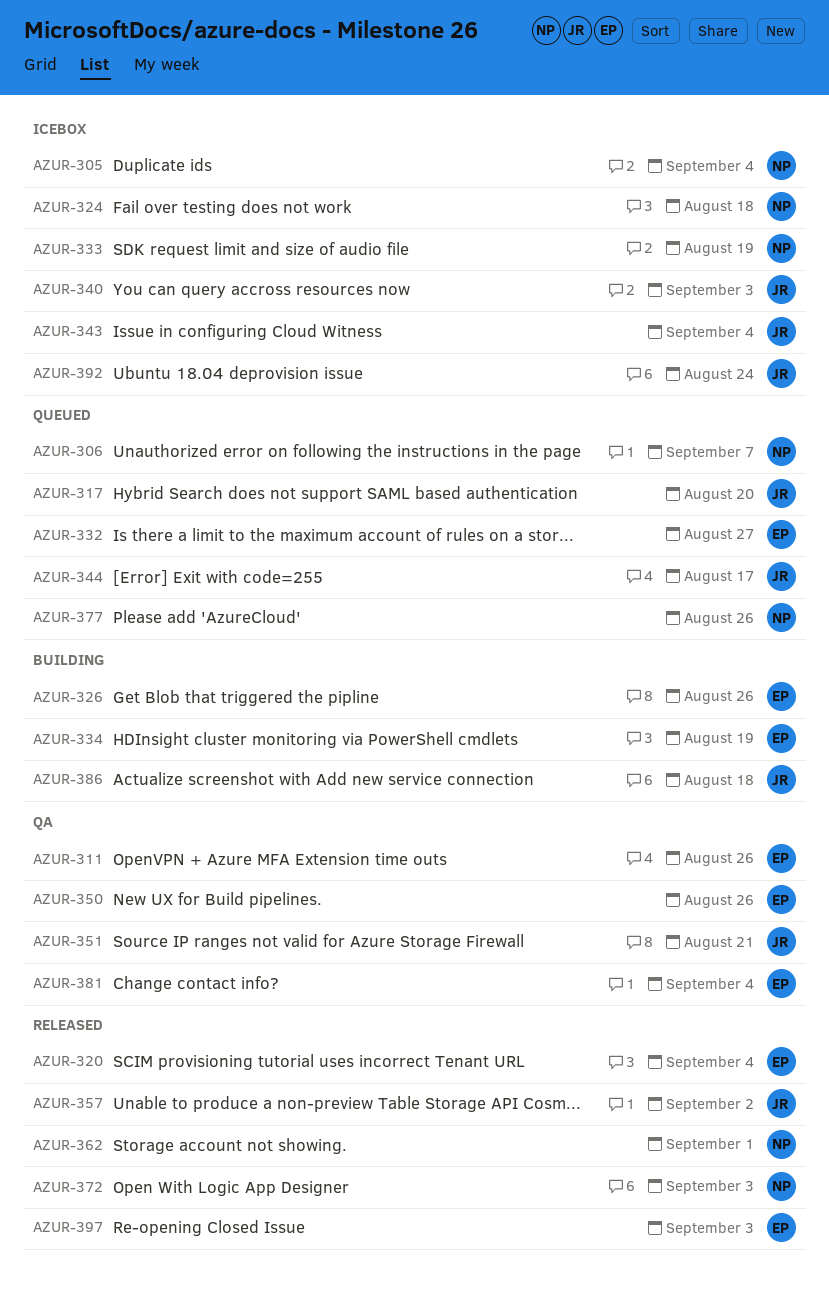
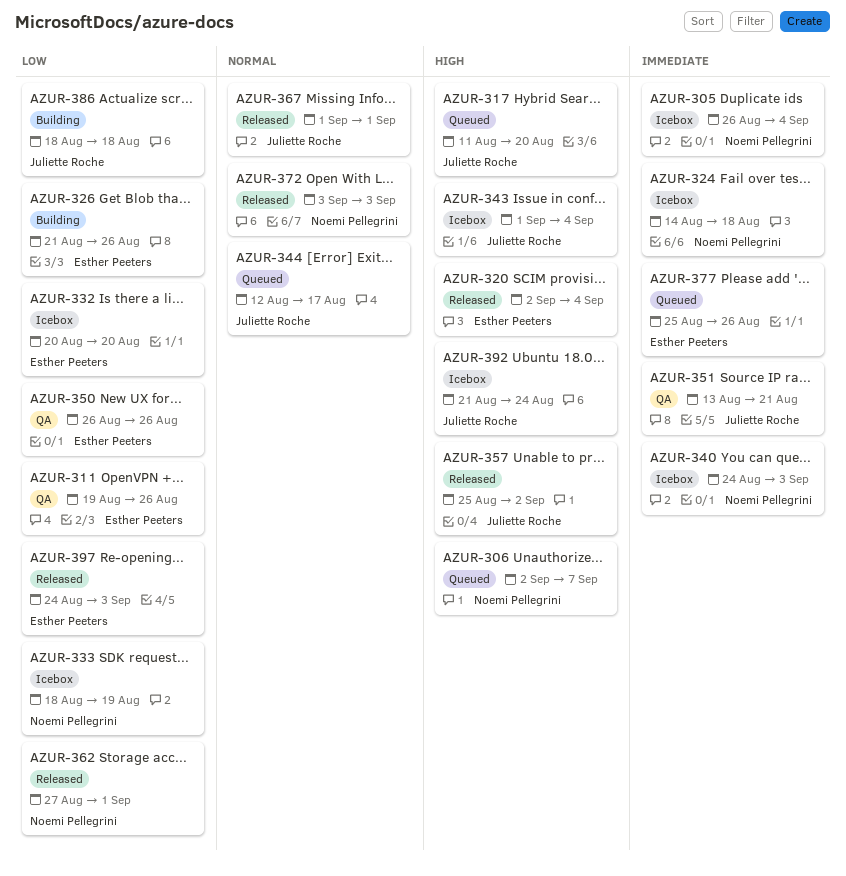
AZUR-332, status: Queued -> Icebox
AZUR-332, due: Aug 27 -> Aug 20
AZUR-334: present -> none
AZUR-340, owner: Juliette Roche -> Noemi Pellegrini
AZUR-367: none -> present
AZUR-377, owner: Noemi Pellegrini -> Esther Peeters
AZUR-381: present -> none

